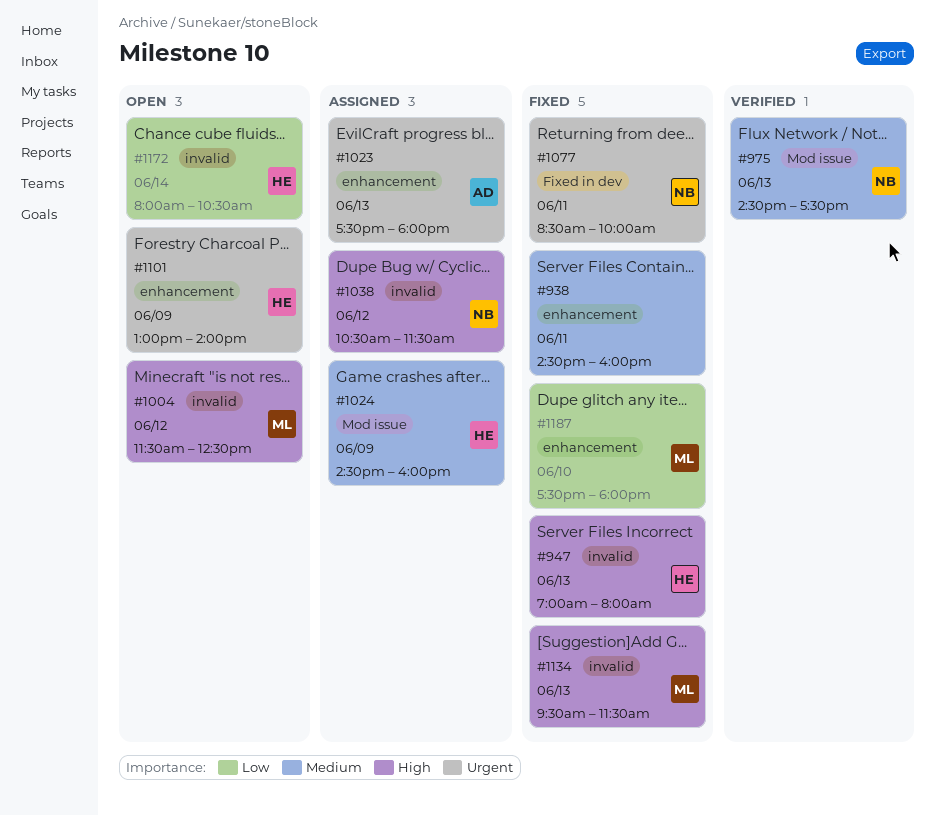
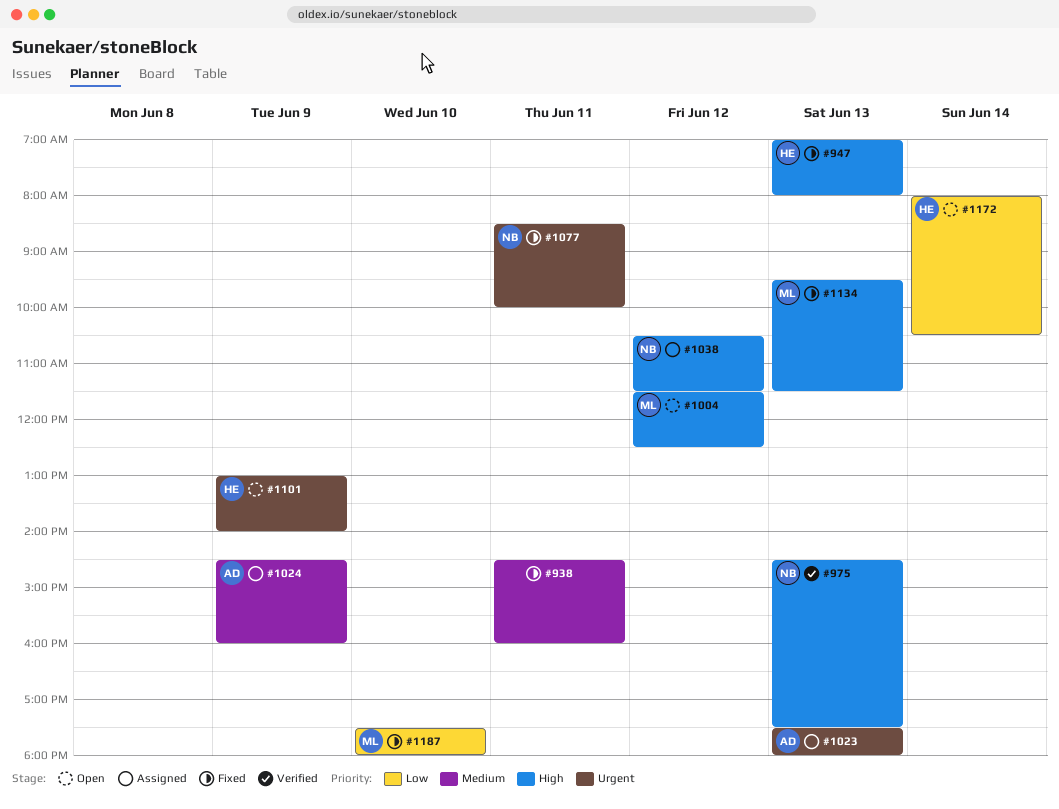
#975, priority: Medium -> High
#1024, owner: HE -> AD

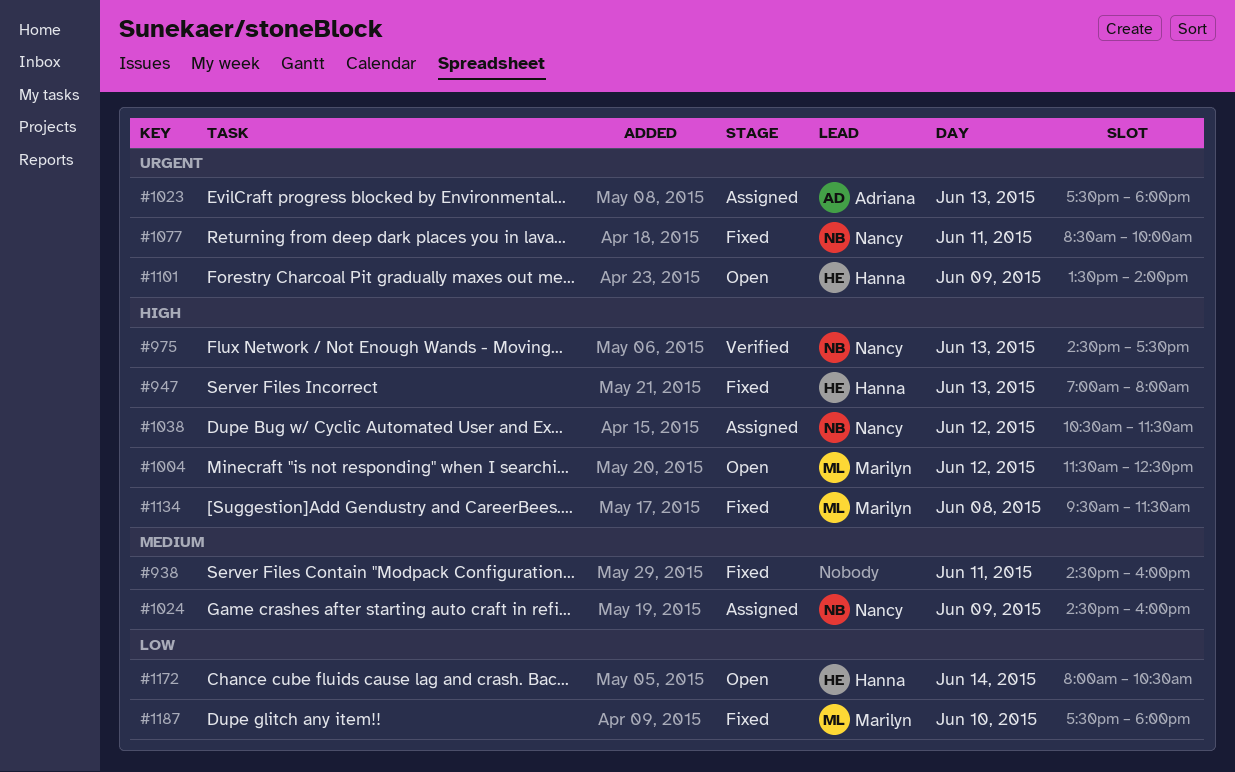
#1024, owner: Adriana -> Nancy
#1101, begins: 13:00 -> 13:30
#1134, day: Jun 13 -> Jun 8

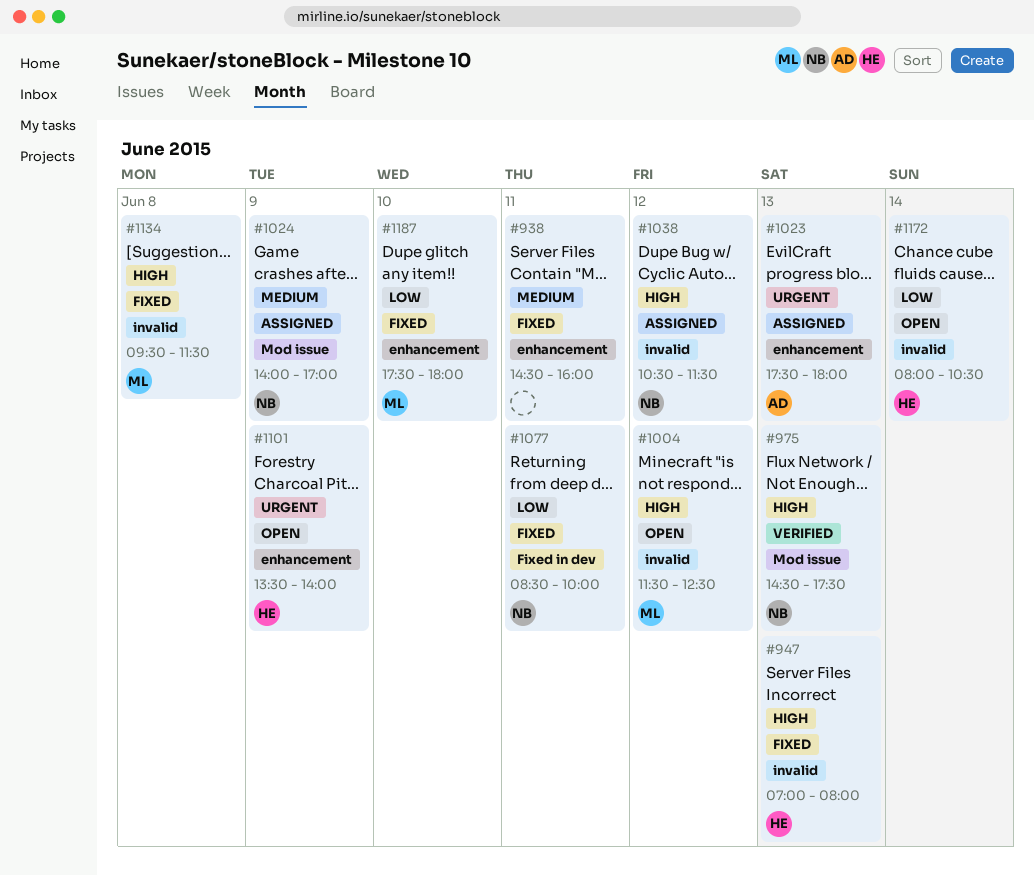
#1024, begins: 14:30 -> 14:00
#1024, ends: 16:00 -> 17:00
#1077, priority: Urgent -> Low

